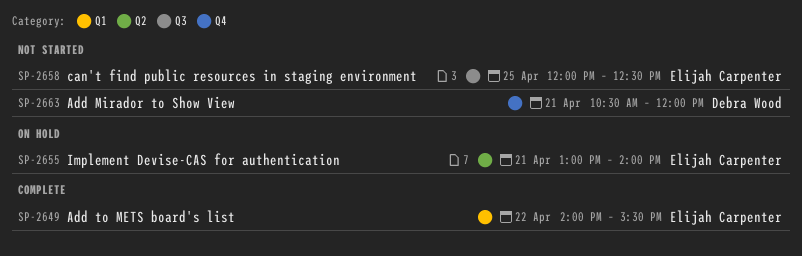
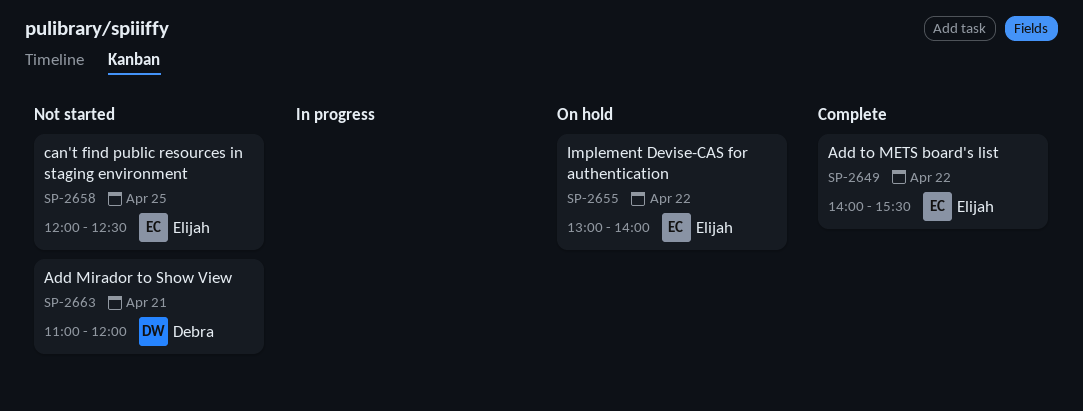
SP-2655, day: Apr 21 -> Apr 22
SP-2663, begins: 10:30 -> 11:00

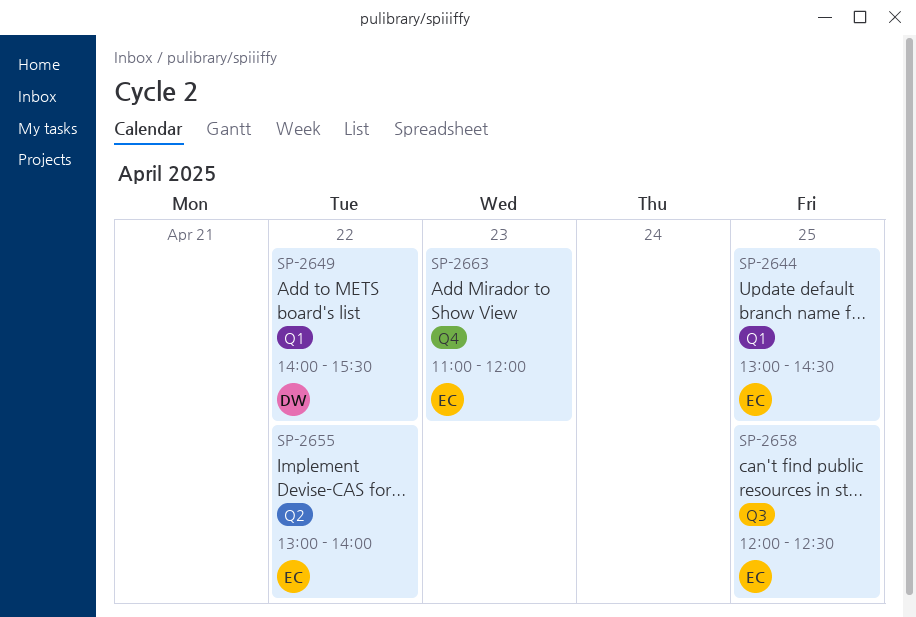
SP-2644: none -> present
SP-2649, owner: Elijah -> Debra
SP-2663, owner: Debra -> Elijah
SP-2663, day: Apr 21 -> Apr 23

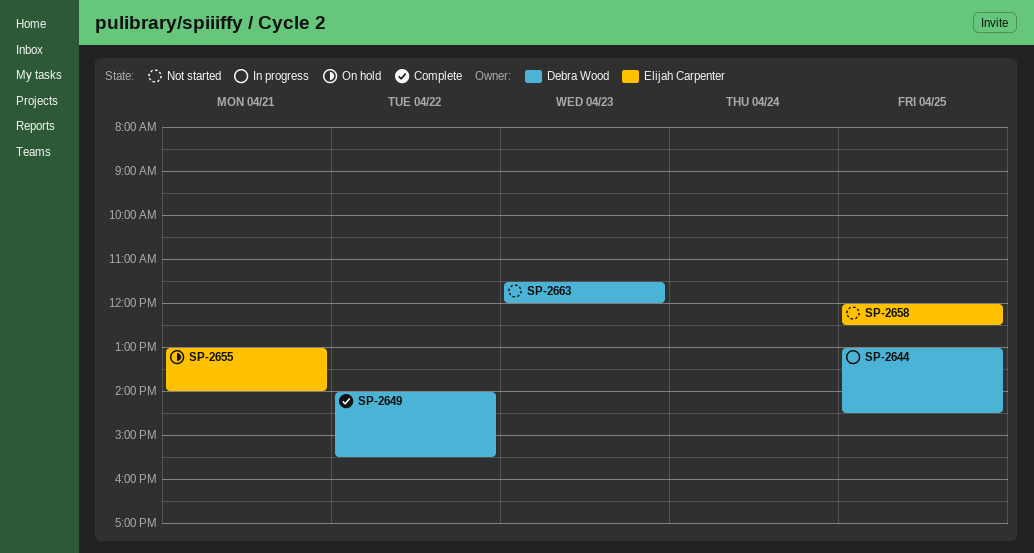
SP-2644, owner: Elijah Carpenter -> Debra Wood
SP-2655, day: Apr 22 -> Apr 21
SP-2663, owner: Elijah Carpenter -> Debra Wood
SP-2663, begins: 11:00 -> 11:30

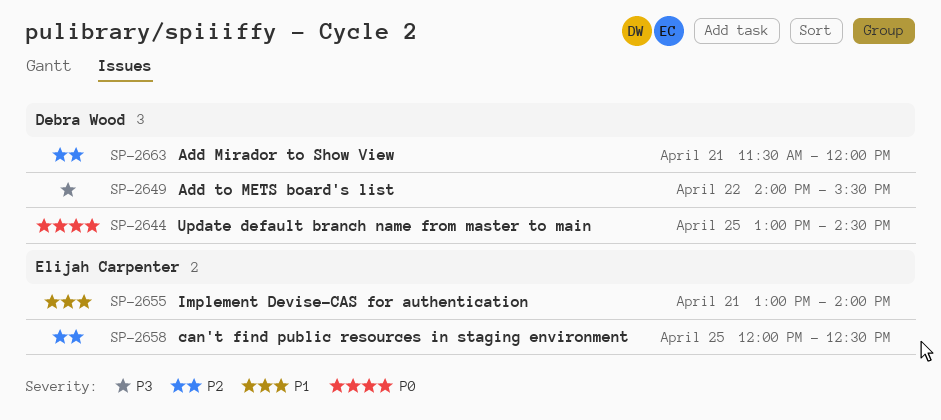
SP-2663, day: Apr 23 -> Apr 21

